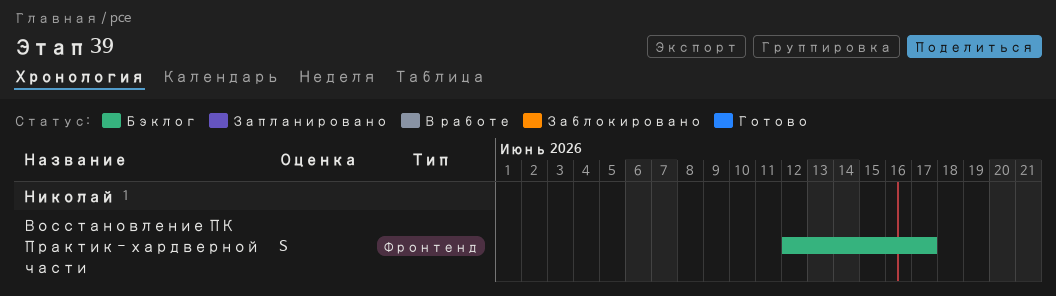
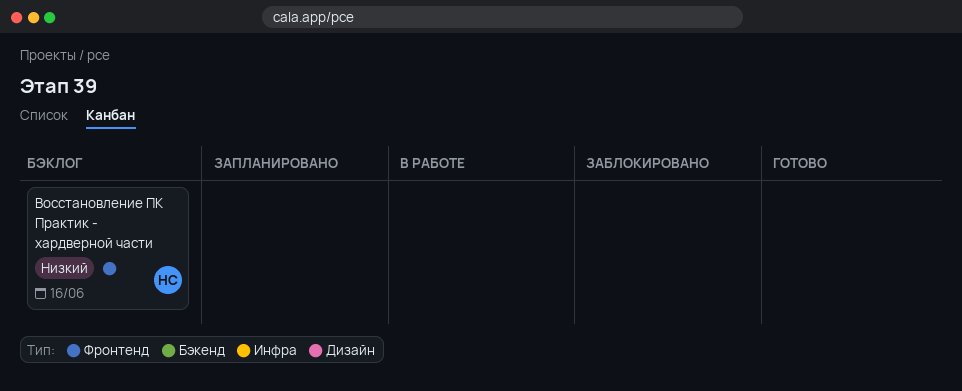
Восстановление ПК Практик - хардверной части, due: Jun 17 -> Jun 16

